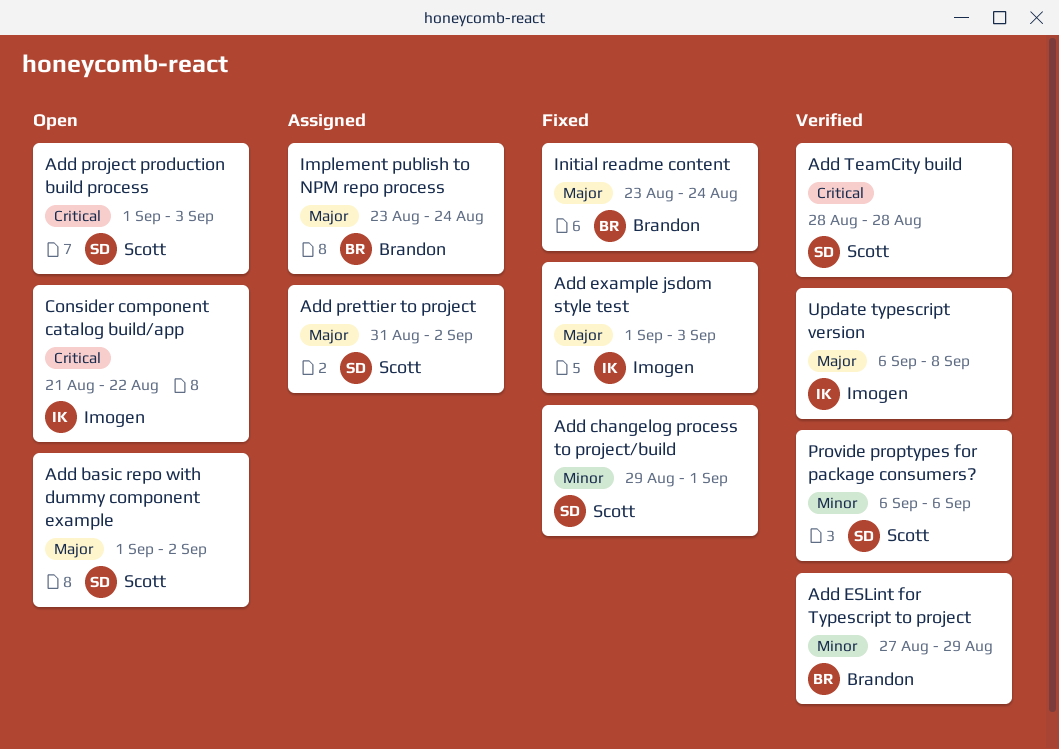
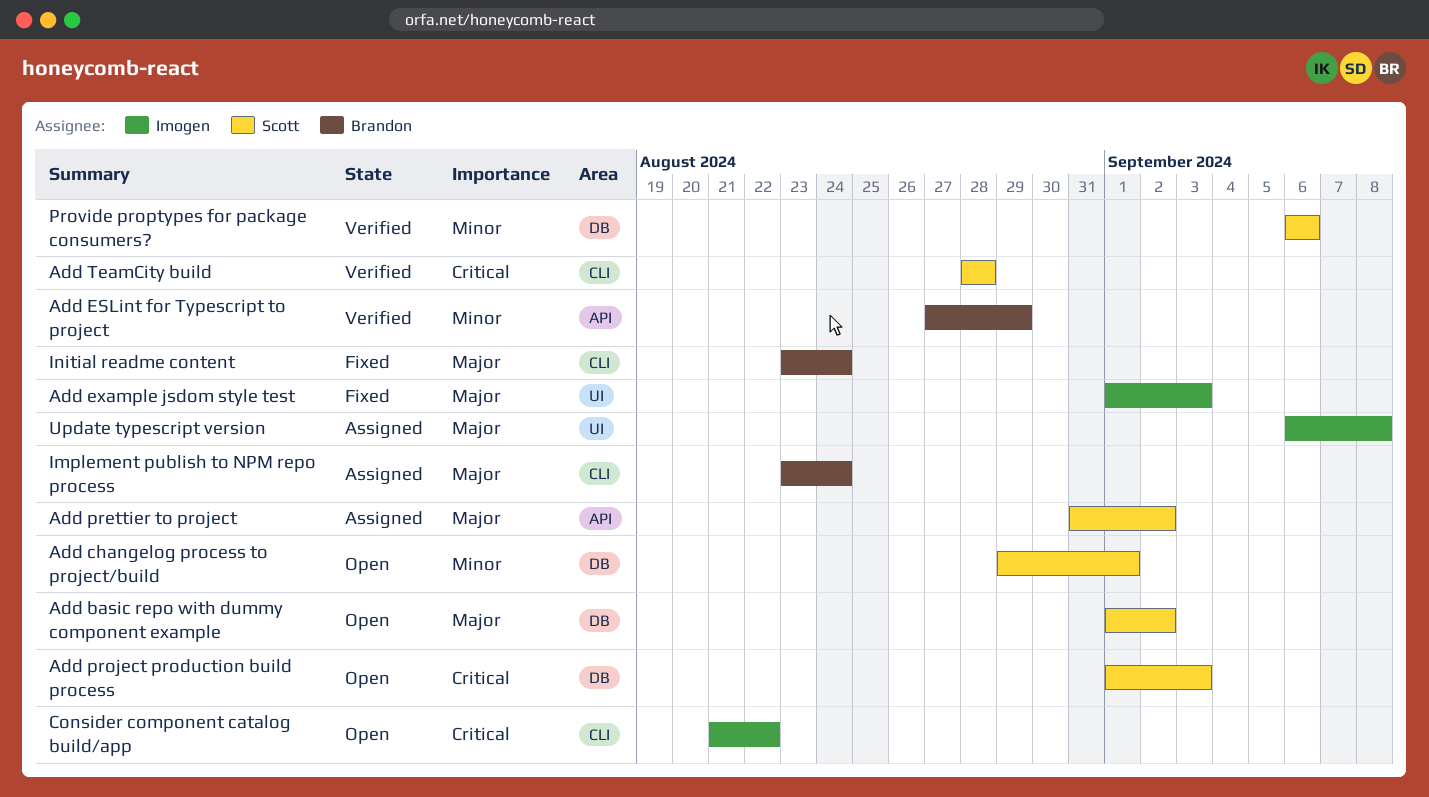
Add changelog process to project/build, status: Fixed -> Open
Update typescript version, status: Verified -> Assigned

